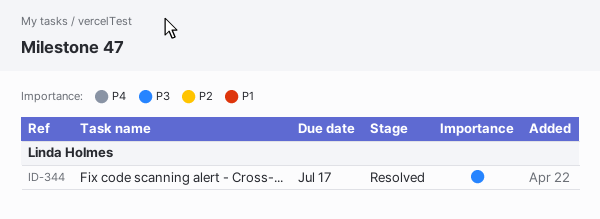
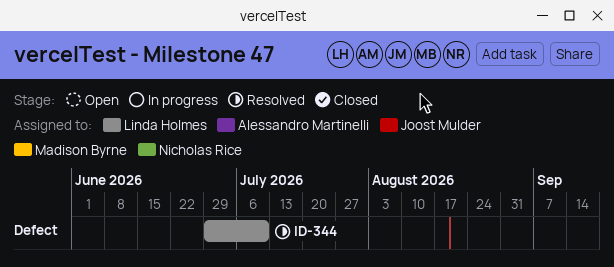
ID-344, due: Jul 17 -> Jul 10

